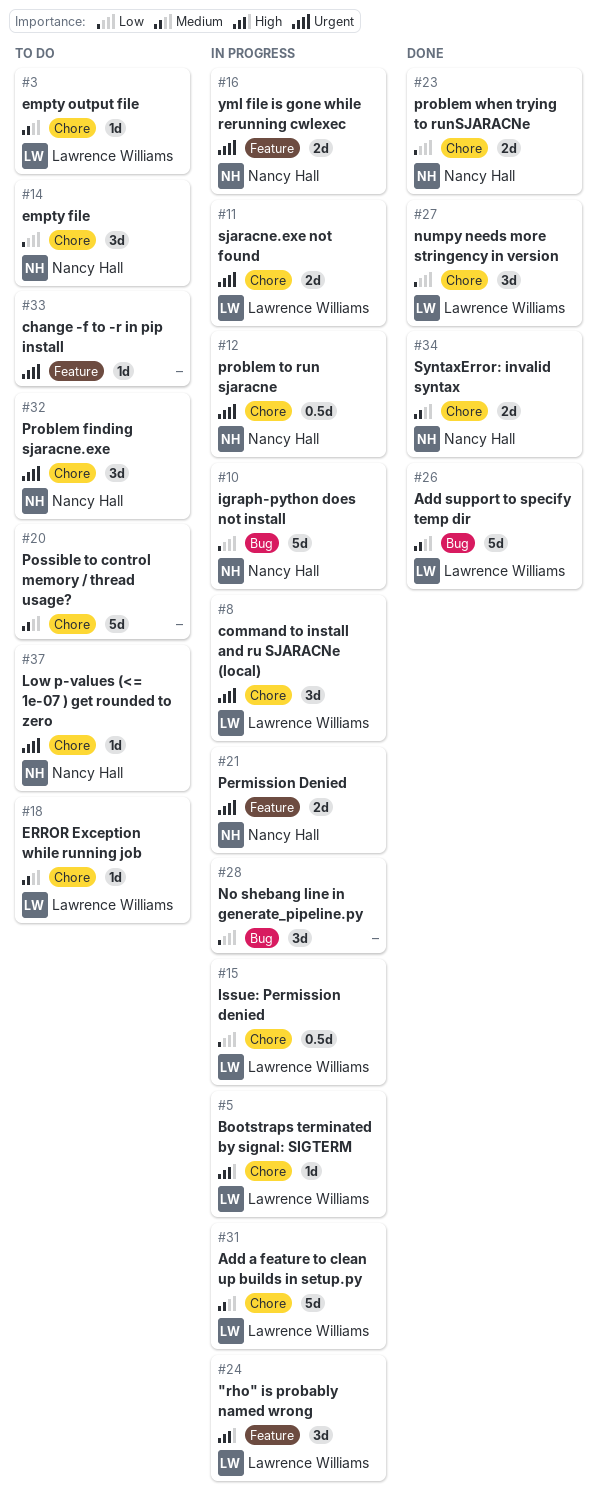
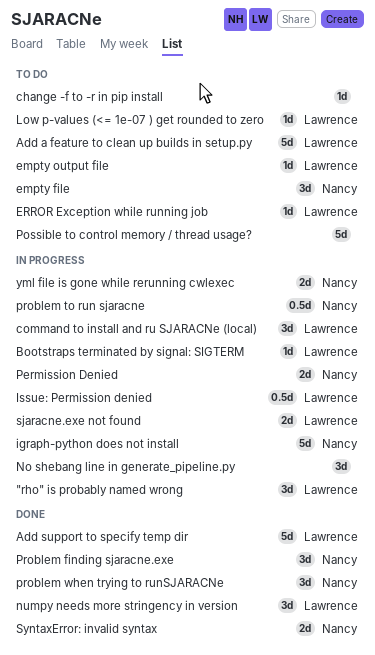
Add a feature to clean up builds in setup.py, status: In progress -> To do
Low p-values (<= 1e-07 ) get rounded to zero, owner: Nancy Hall -> Lawrence Williams
Problem finding sjaracne.exe, status: To do -> Done
problem when trying to runSJARACNe, estimate: 2d -> 3d

